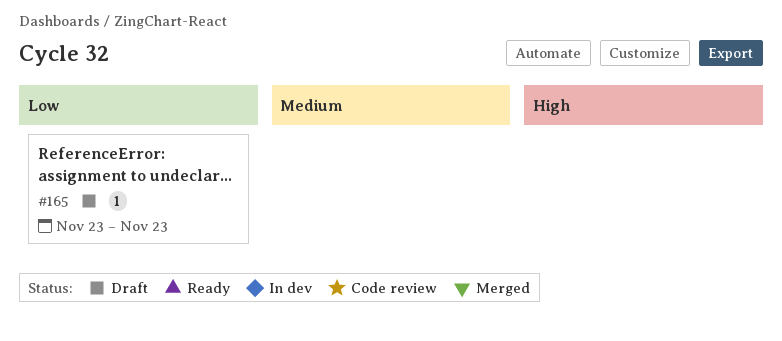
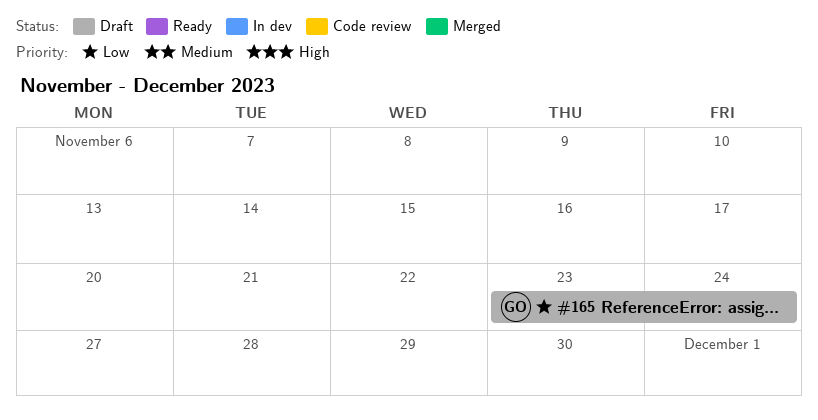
#165, due: Nov 23 -> Nov 24

